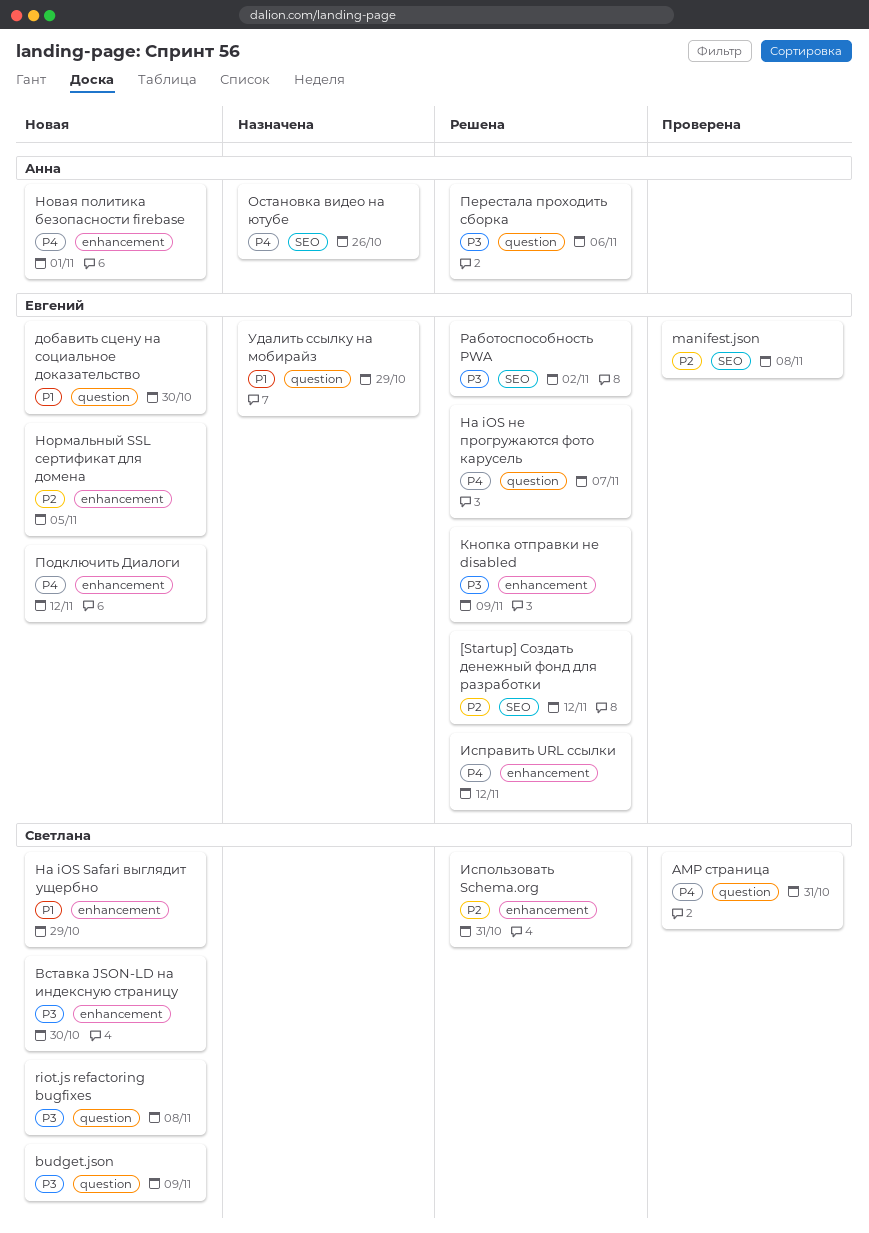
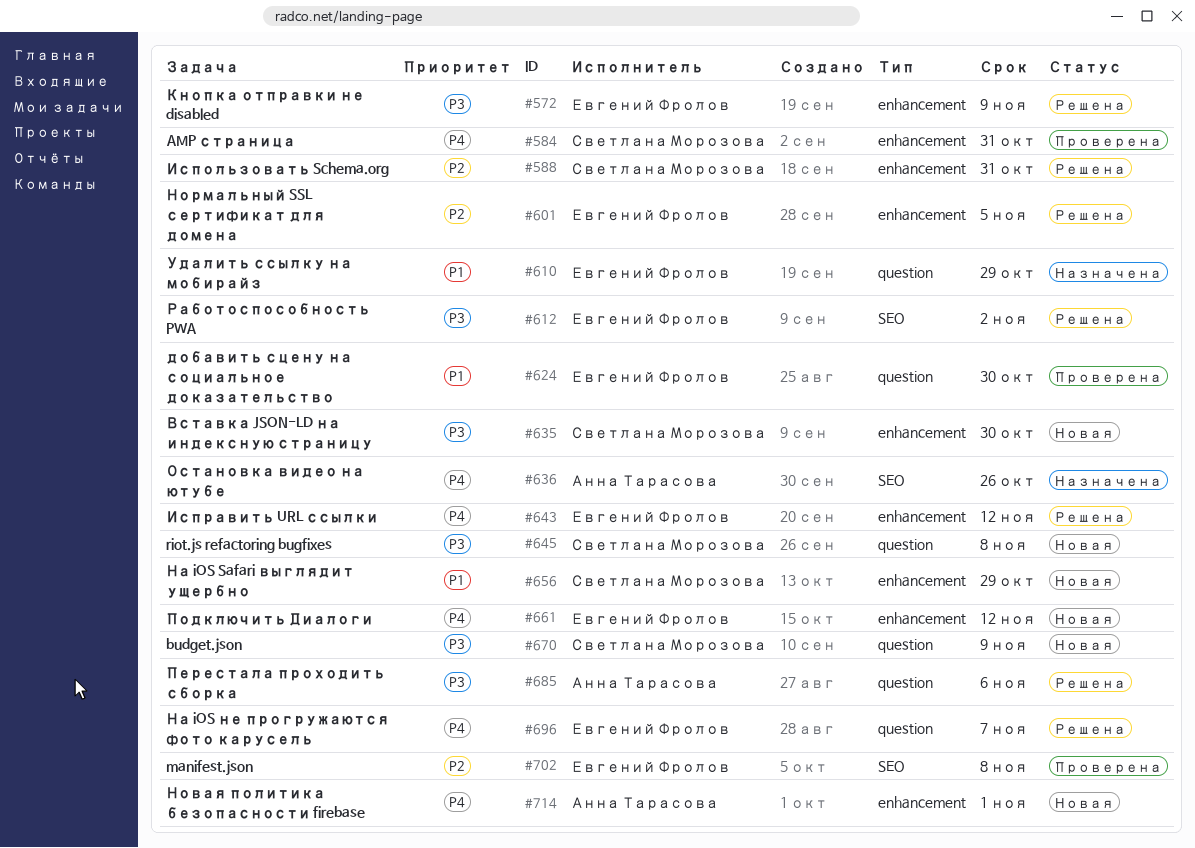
[Startup] Создать денежный фонд для разработки: present -> none
AMP страница, label: question -> enhancement
добавить сцену на социальное доказательство, status: Новая -> Проверена
Нормальный SSL сертификат для домена, status: Новая -> Решена

